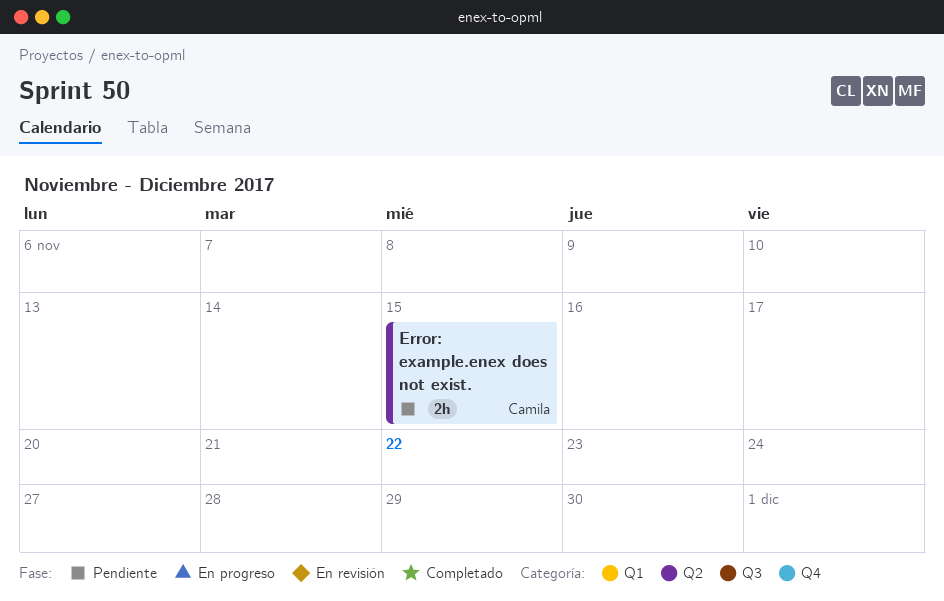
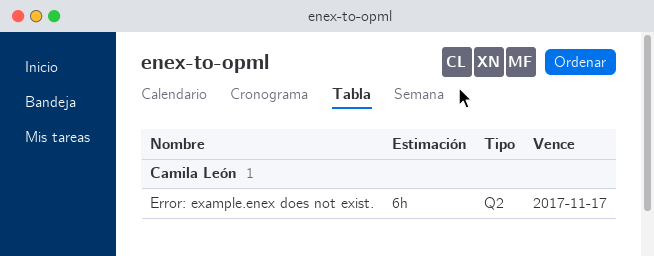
Error: example.enex does not exist., estimate: 2h -> 6h
Error: example.enex does not exist., due: Nov 15 -> Nov 17

